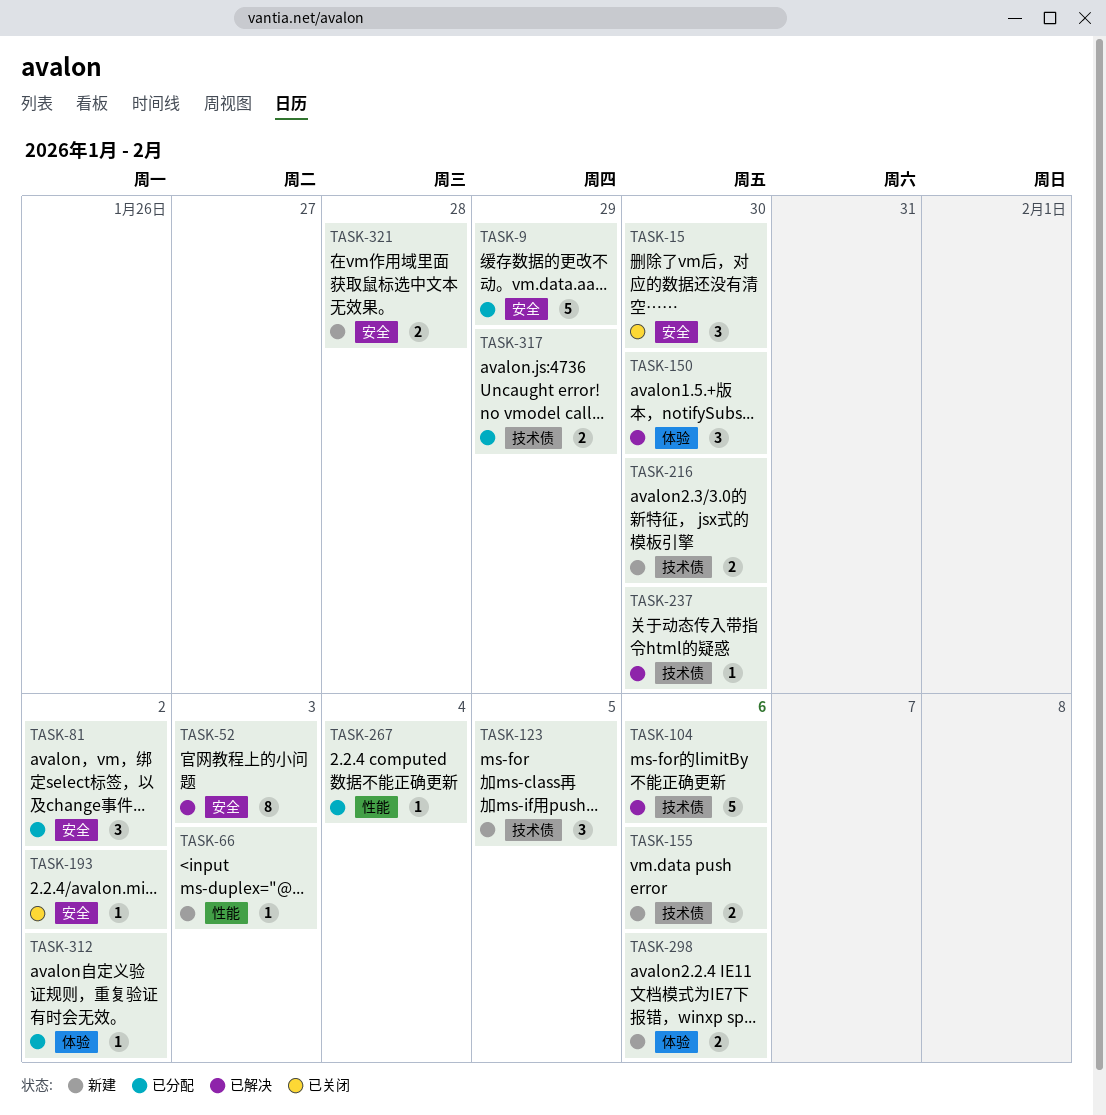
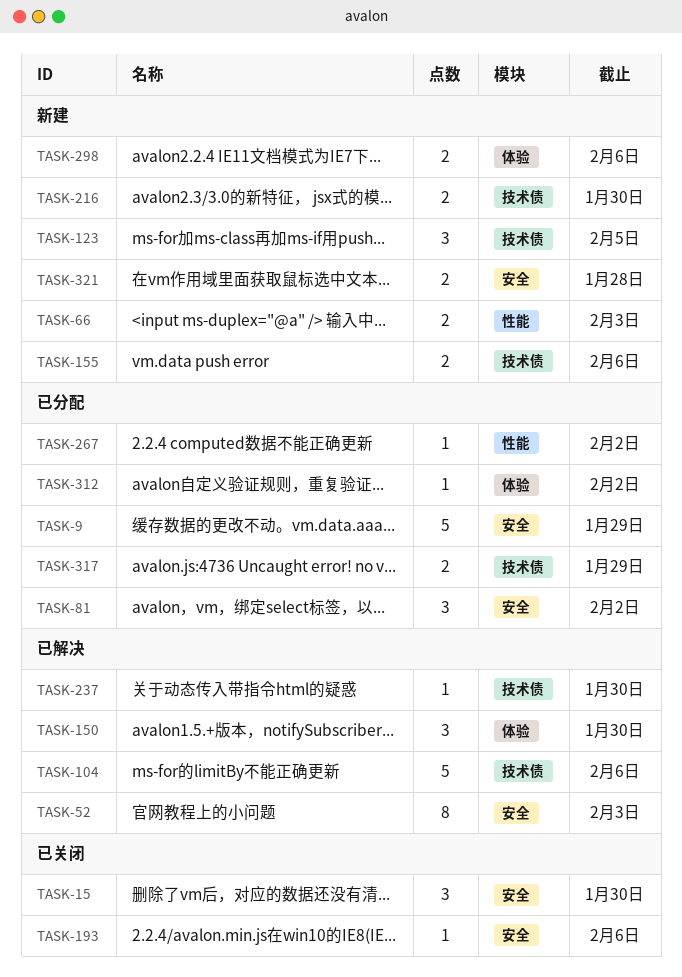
TASK-66, estimate: 1 -> 2
TASK-193, due: Feb 2 -> Feb 6
TASK-267, due: Feb 4 -> Feb 2

